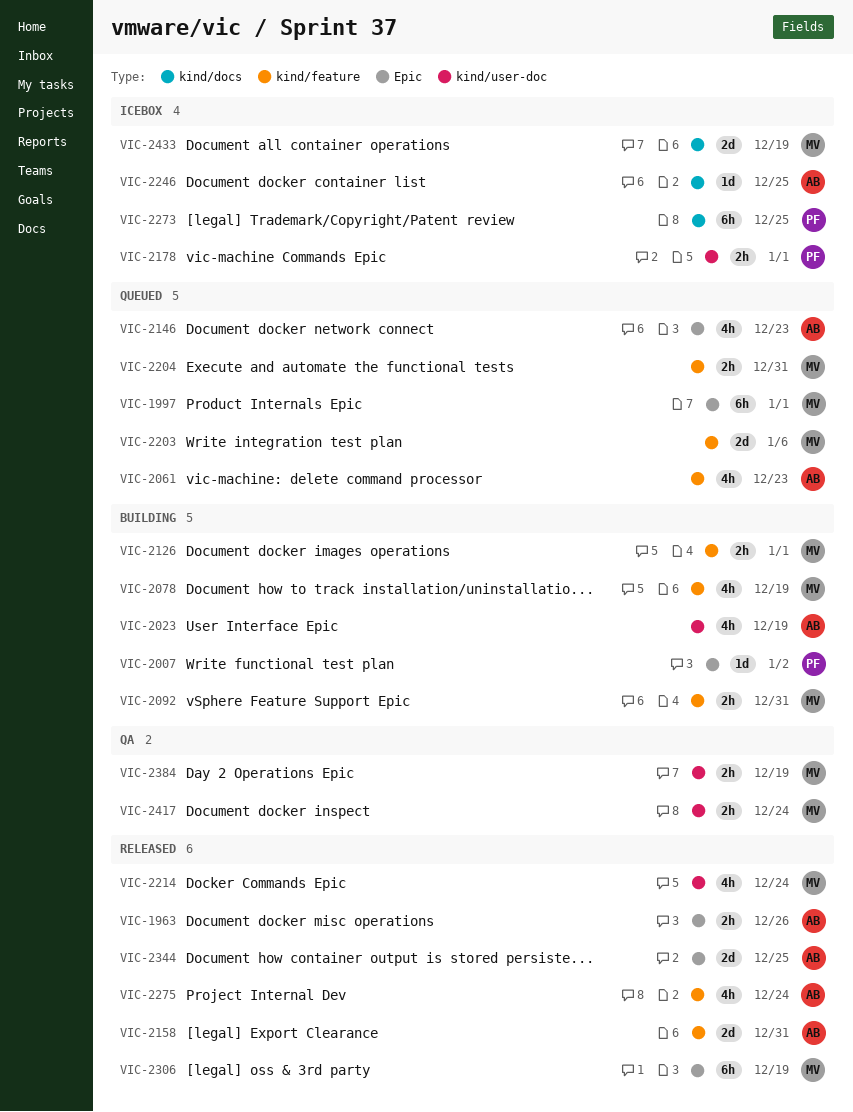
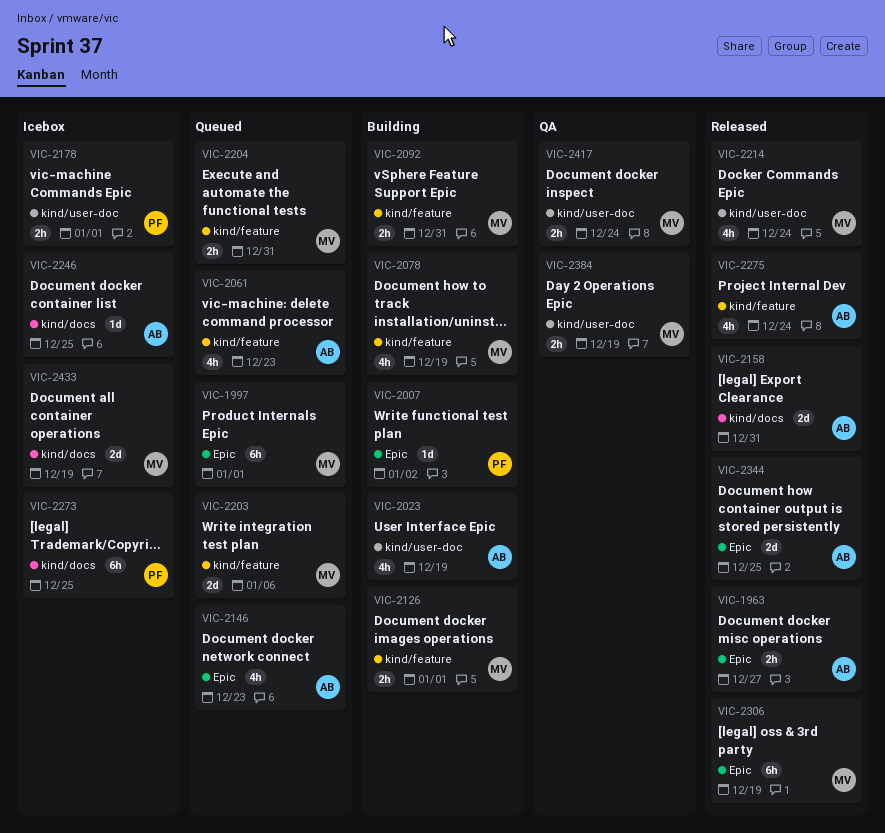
VIC-1963, due: Dec 26 -> Dec 27
VIC-2158, label: kind/feature -> kind/docs

